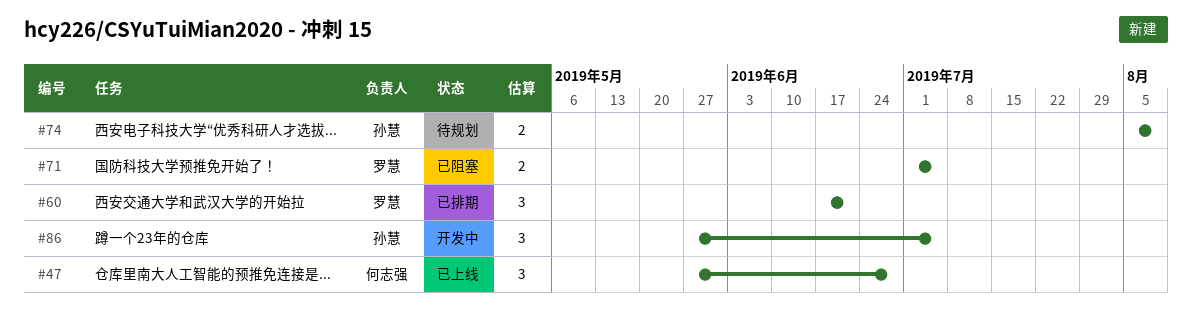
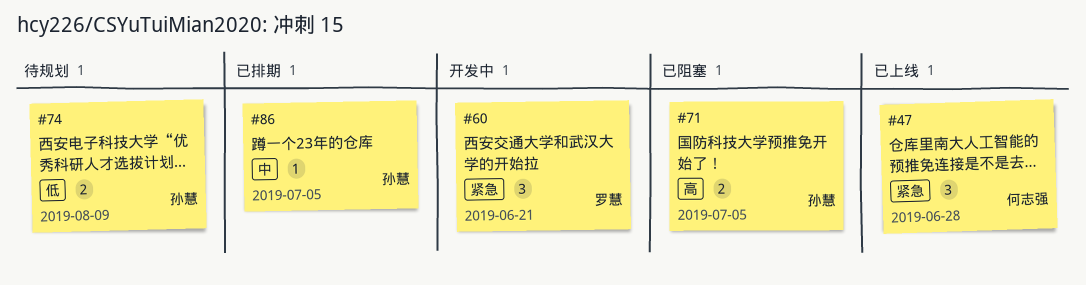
#60, status: 已排期 -> 开发中
#71, owner: 罗慧 -> 孙慧
#86, status: 开发中 -> 已排期
#86, estimate: 3 -> 1

